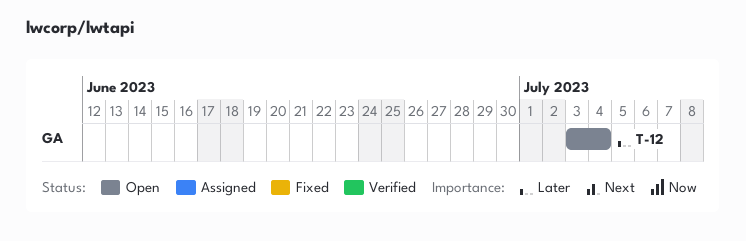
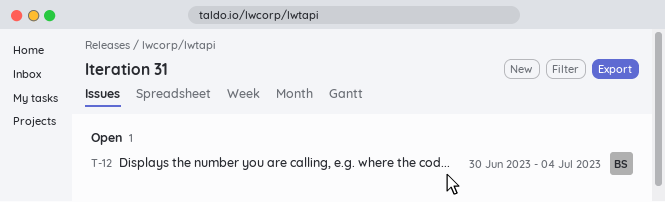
T-12, start: Jul 3 -> Jun 30

